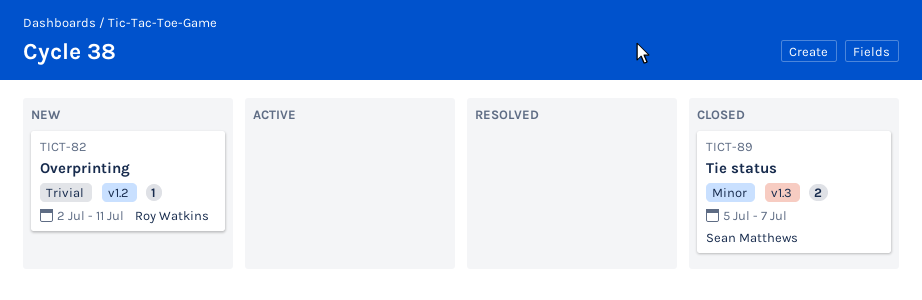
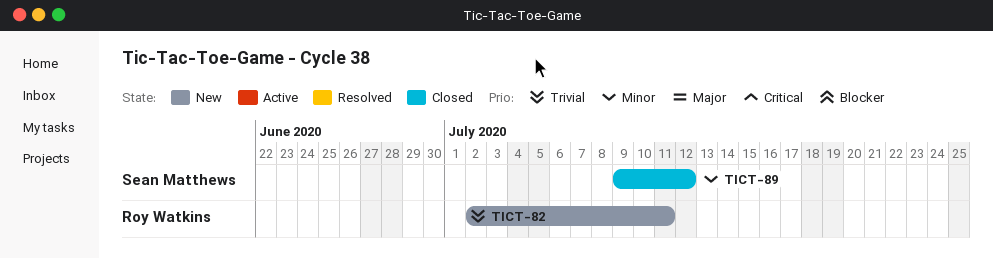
TICT-89, start: Jul 5 -> Jul 9
TICT-89, due: Jul 7 -> Jul 12

